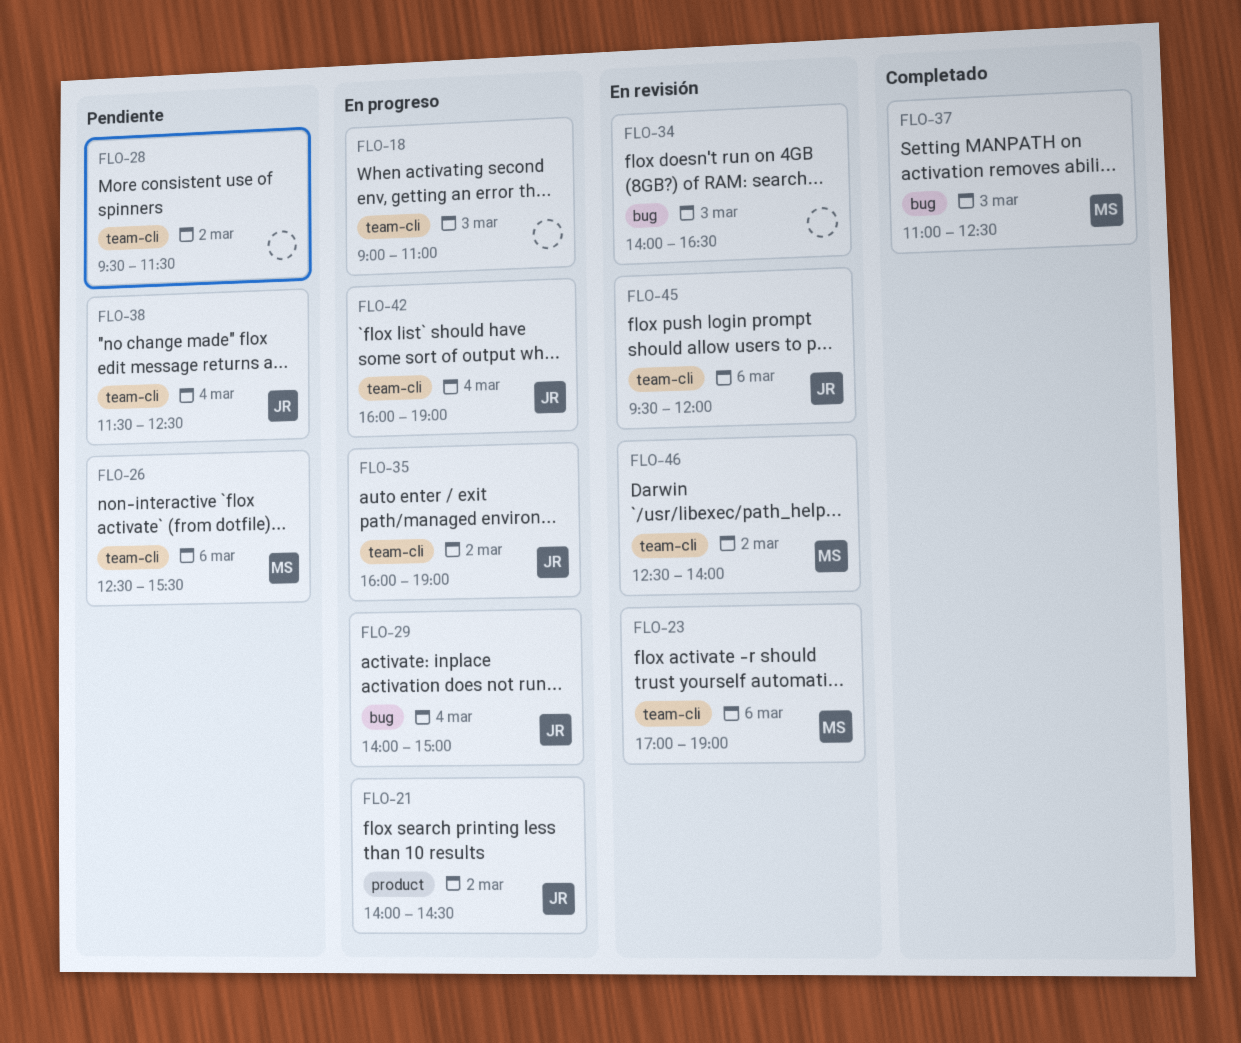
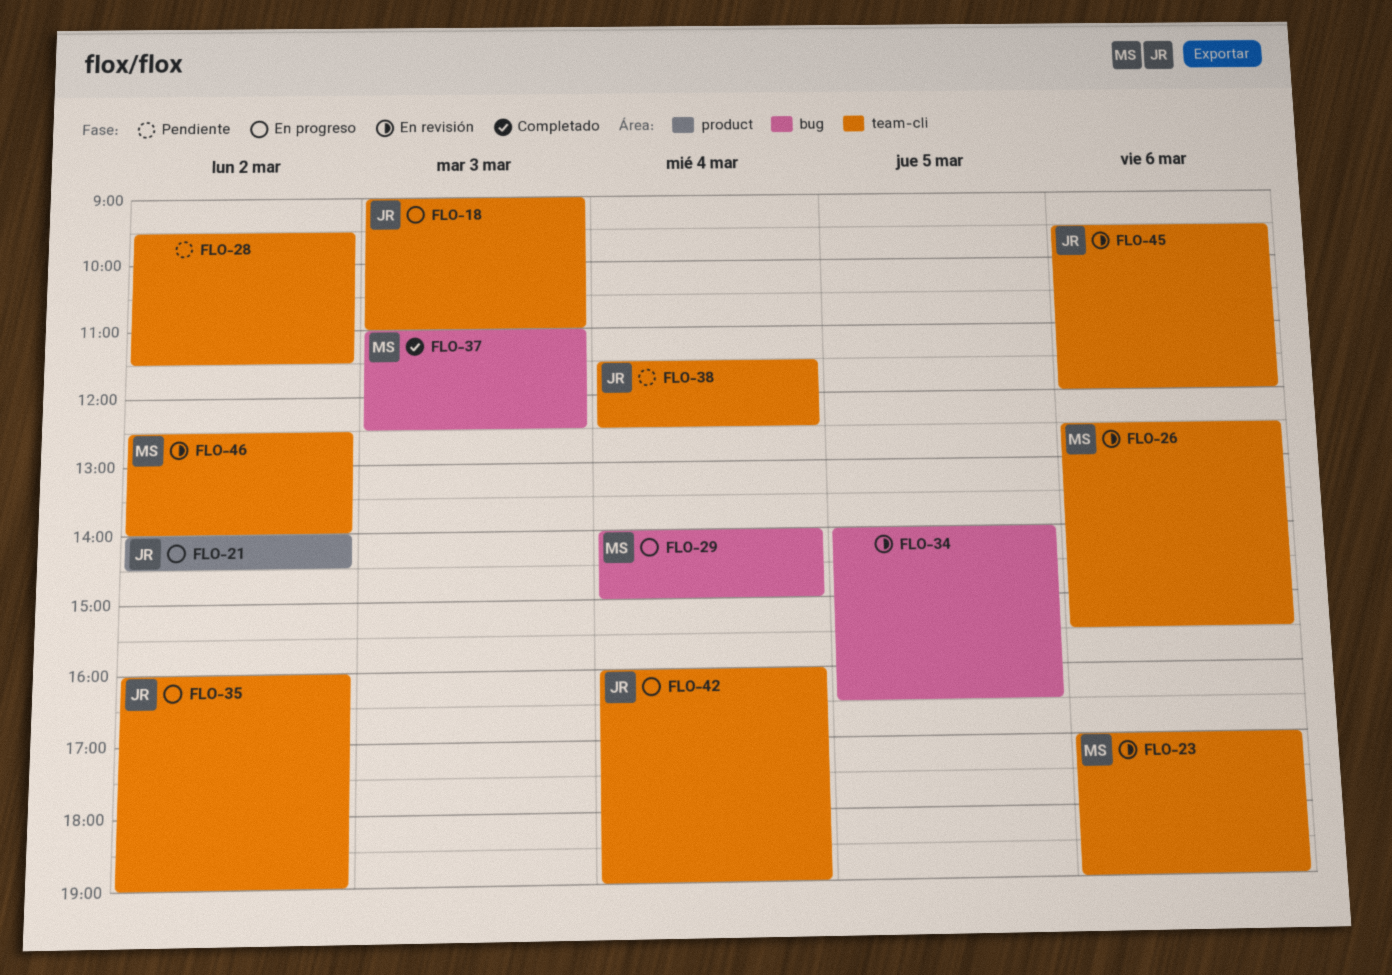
FLO-18, owner: none -> JR
FLO-26, status: Pendiente -> En revisión
FLO-29, owner: JR -> MS
FLO-34, day: Mar 3 -> Mar 5

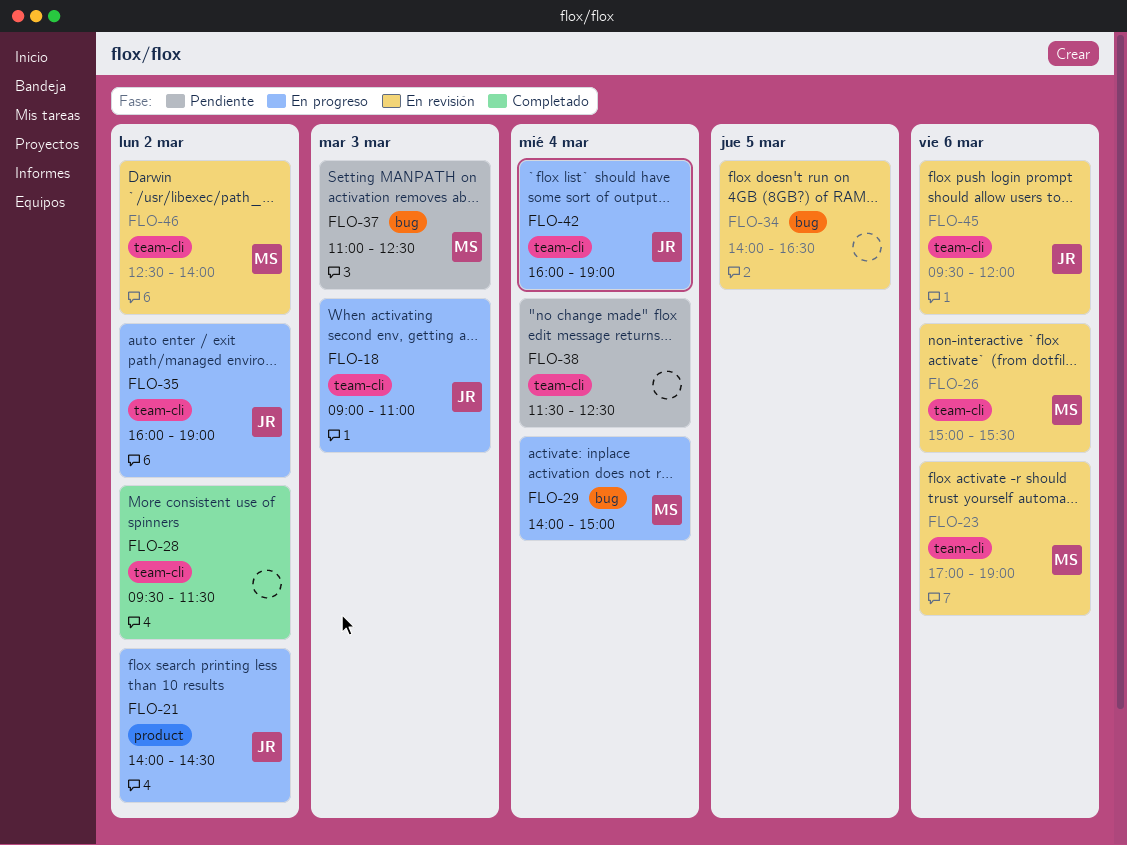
FLO-26, begins: 12:30 -> 15:00
FLO-28, status: Pendiente -> Completado
FLO-37, status: Completado -> Pendiente
FLO-38, owner: JR -> none

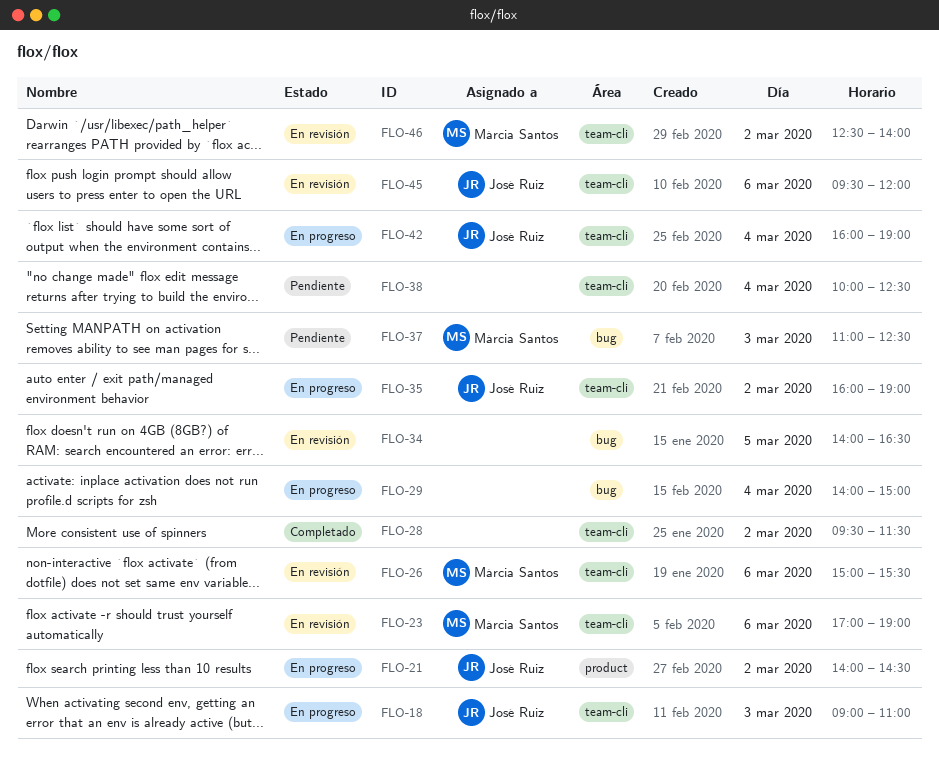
FLO-29, owner: Márcia Santos -> none
FLO-38, begins: 11:30 -> 10:00

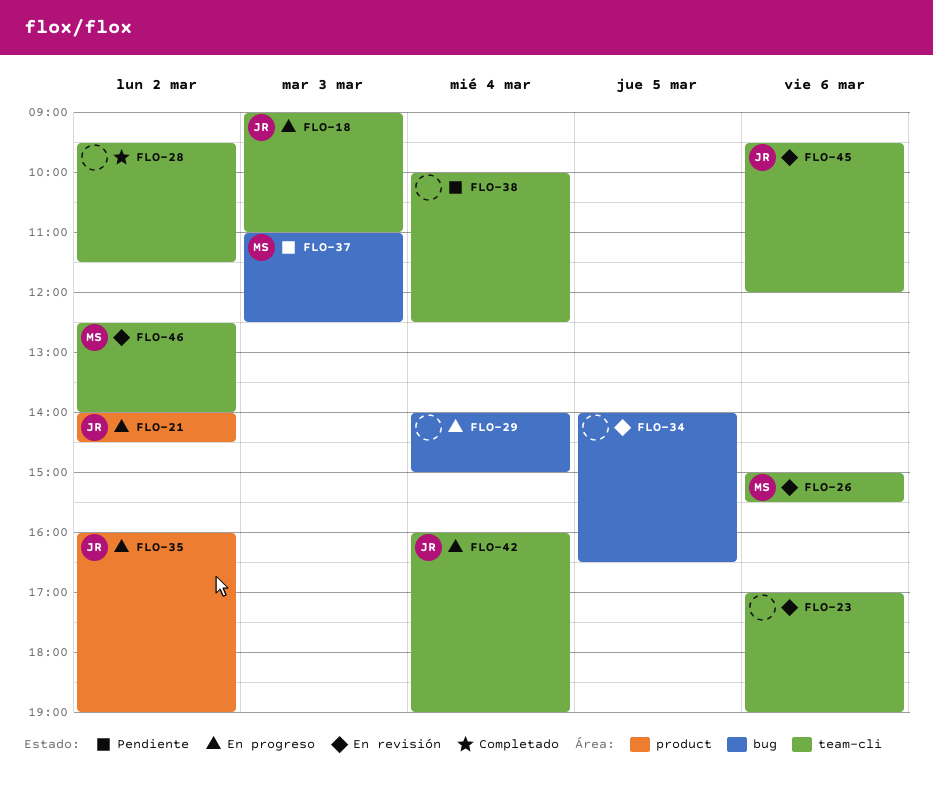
FLO-23, owner: Márcia Santos -> none
FLO-35, label: team-cli -> product

